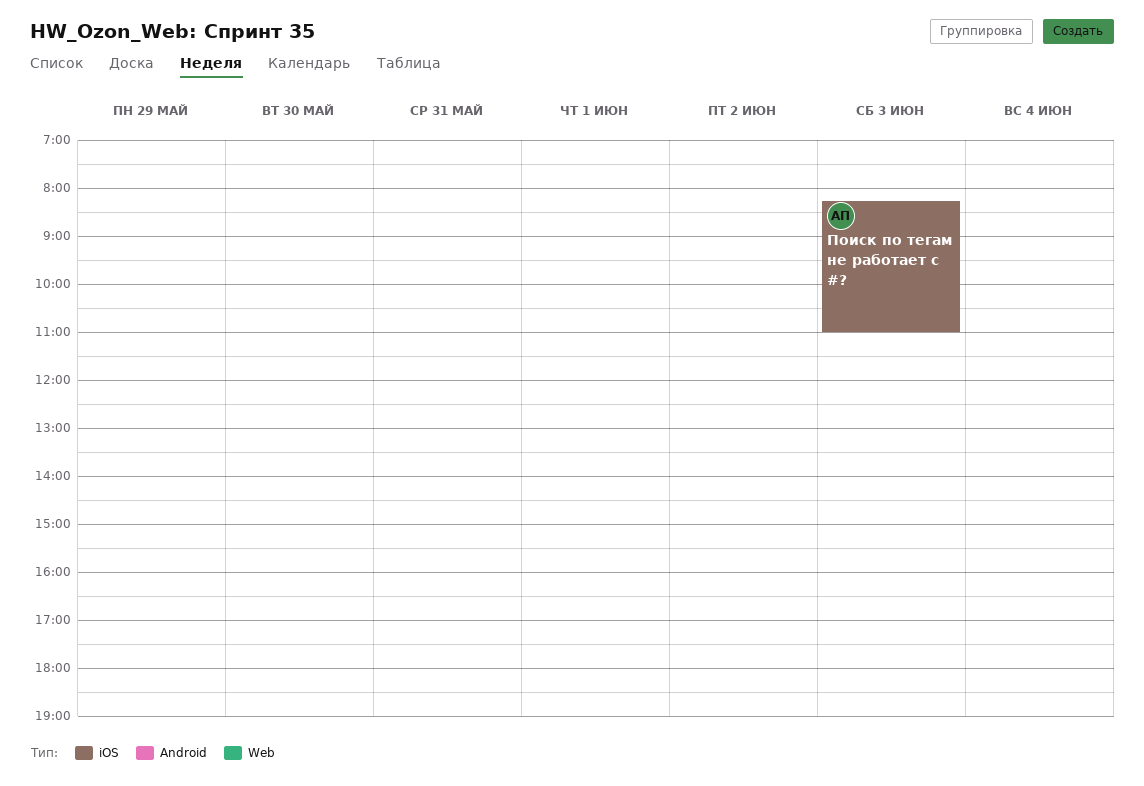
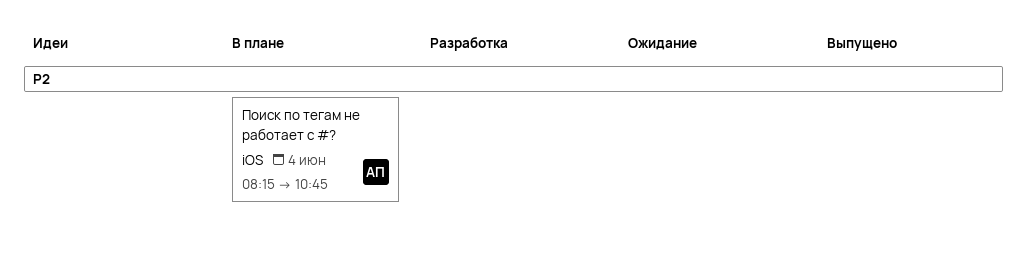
Поиск по тегам не работает с #?, day: Jun 3 -> Jun 4
Поиск по тегам не работает с #?, ends: 11:00 -> 10:45

